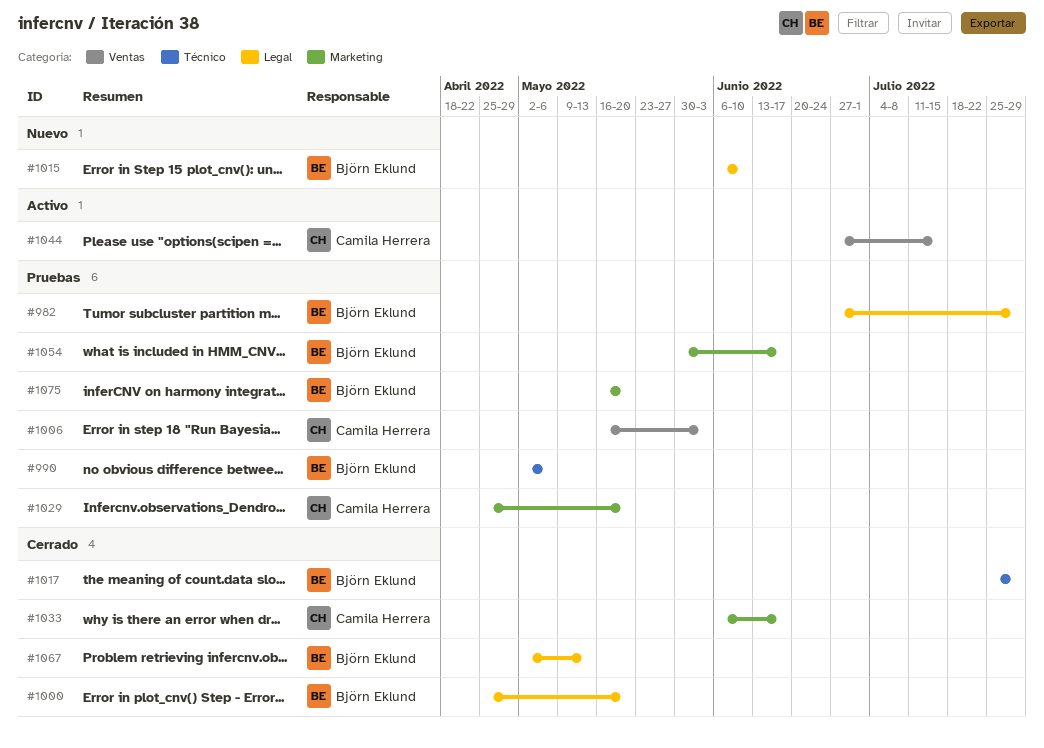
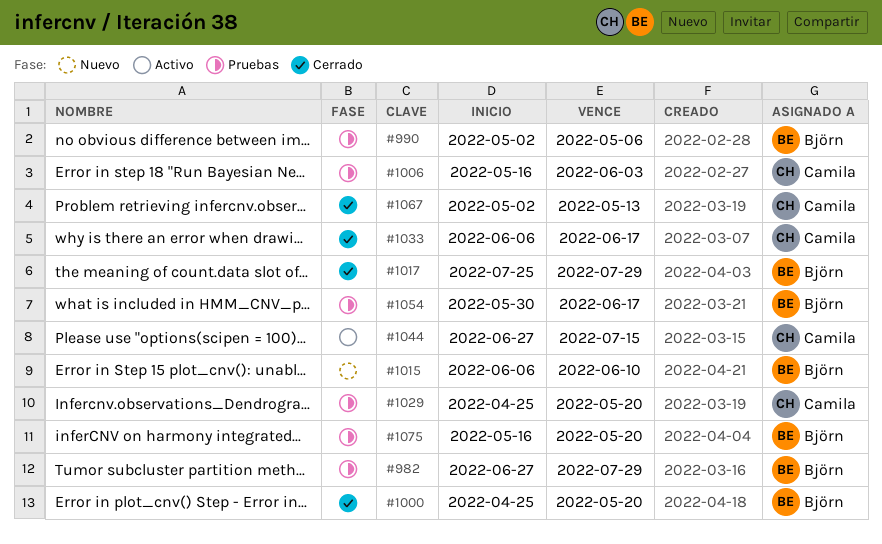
#1067, owner: Björn Eklund -> Camila Herrera

